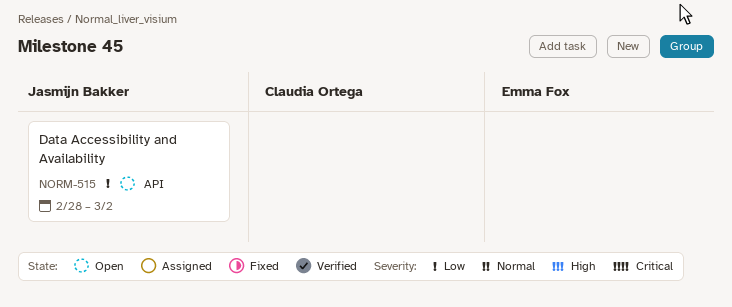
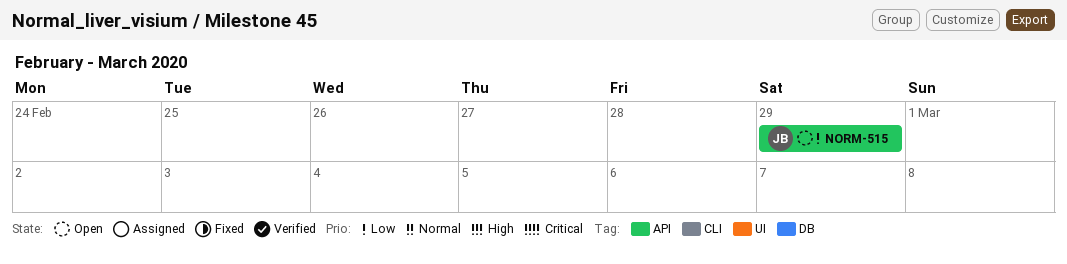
NORM-515, start: Feb 28 -> Feb 29
NORM-515, due: Mar 2 -> Feb 29

